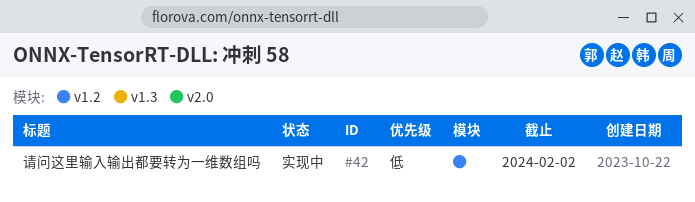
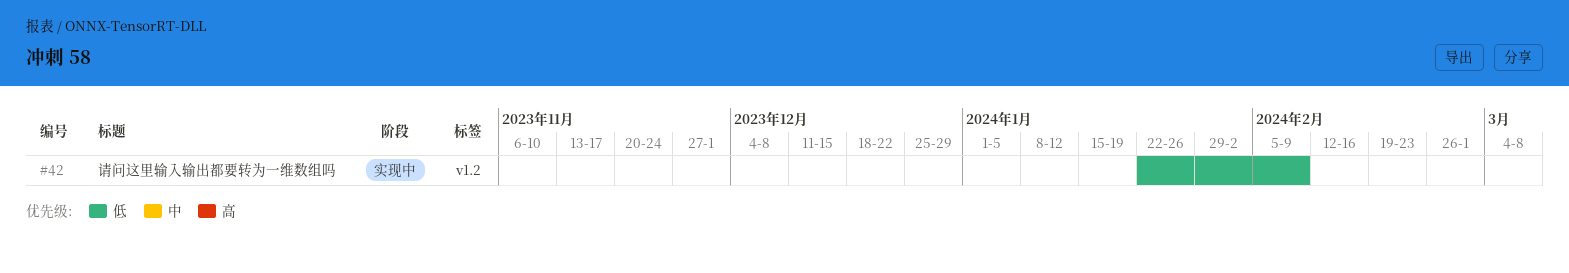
#42, due: Feb 2 -> Feb 9

